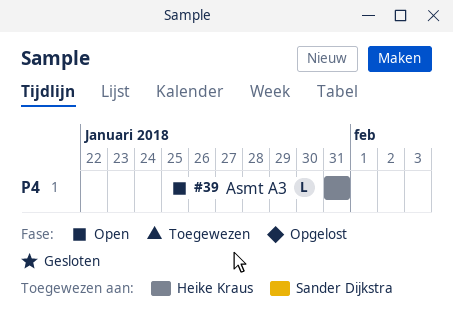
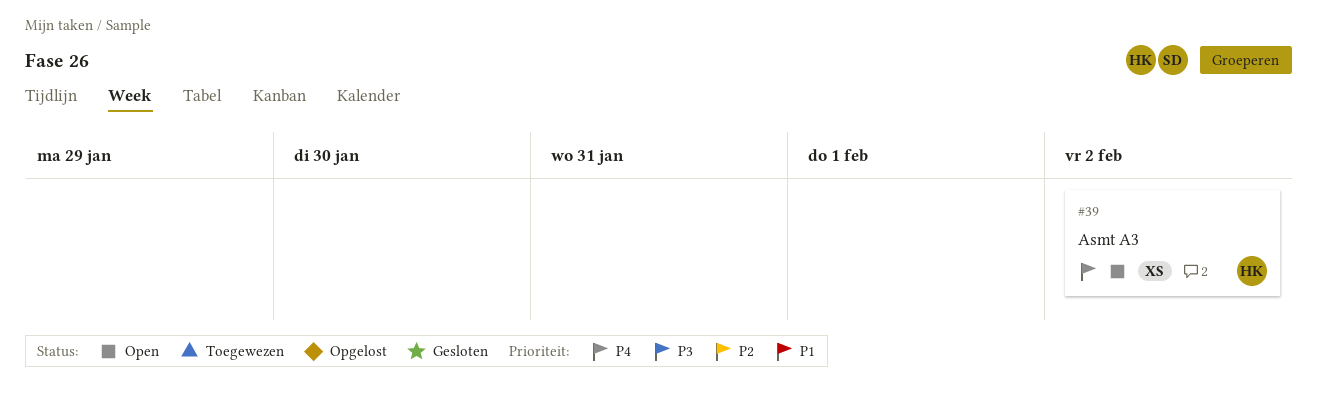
#39, estimate: L -> XS
#39, due: Jan 31 -> Feb 2

